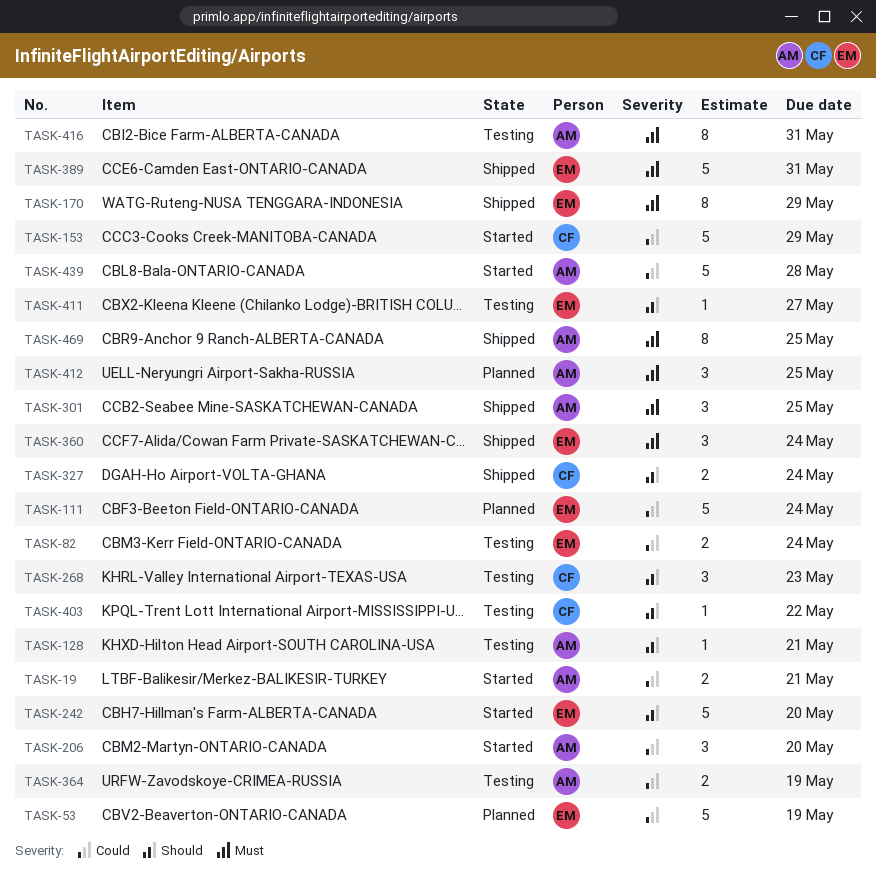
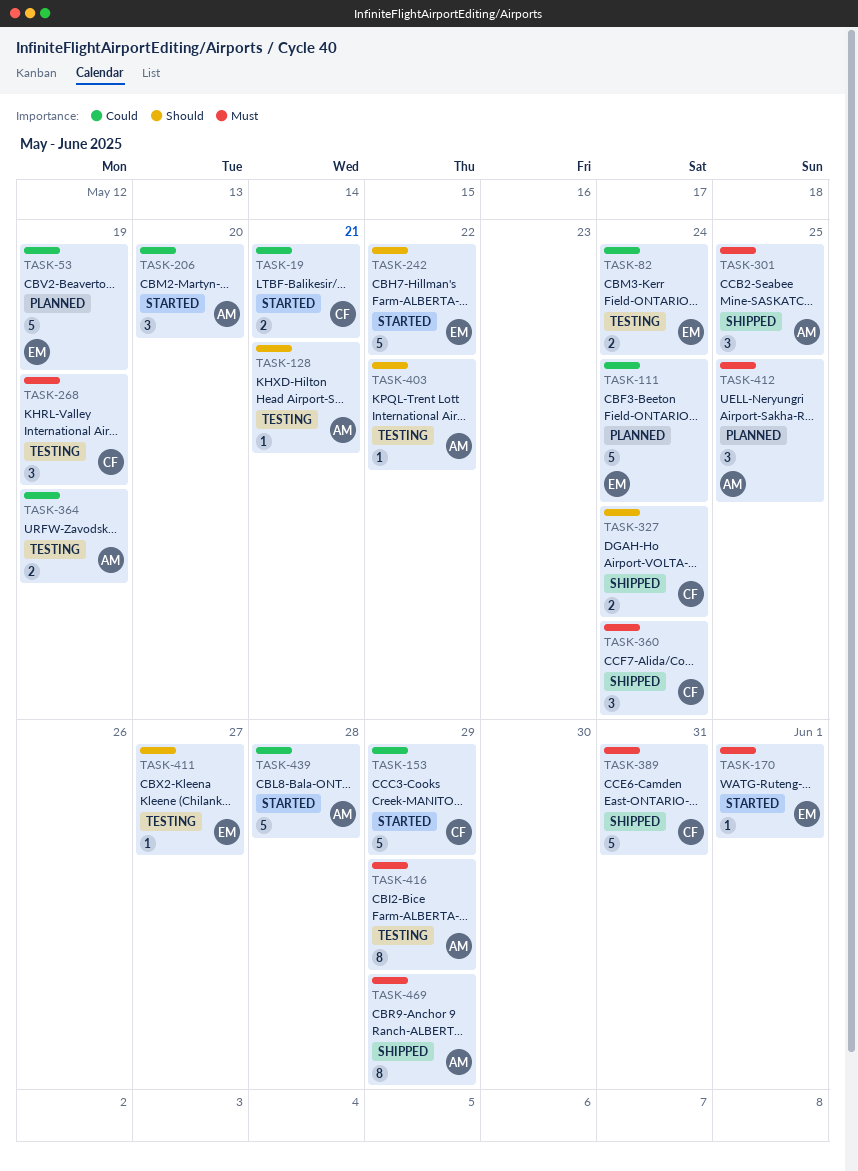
TASK-19, owner: AM -> CF
TASK-170, status: Shipped -> Started
TASK-170, estimate: 8 -> 1
TASK-170, due: May 29 -> Jun 1
TASK-242, due: May 20 -> May 22
TASK-268, priority: Should -> Must
TASK-268, due: May 23 -> May 19
TASK-360, owner: EM -> CF
TASK-389, owner: EM -> CF
TASK-403, owner: CF -> AM
TASK-416, due: May 31 -> May 29
TASK-469, due: May 25 -> May 29

